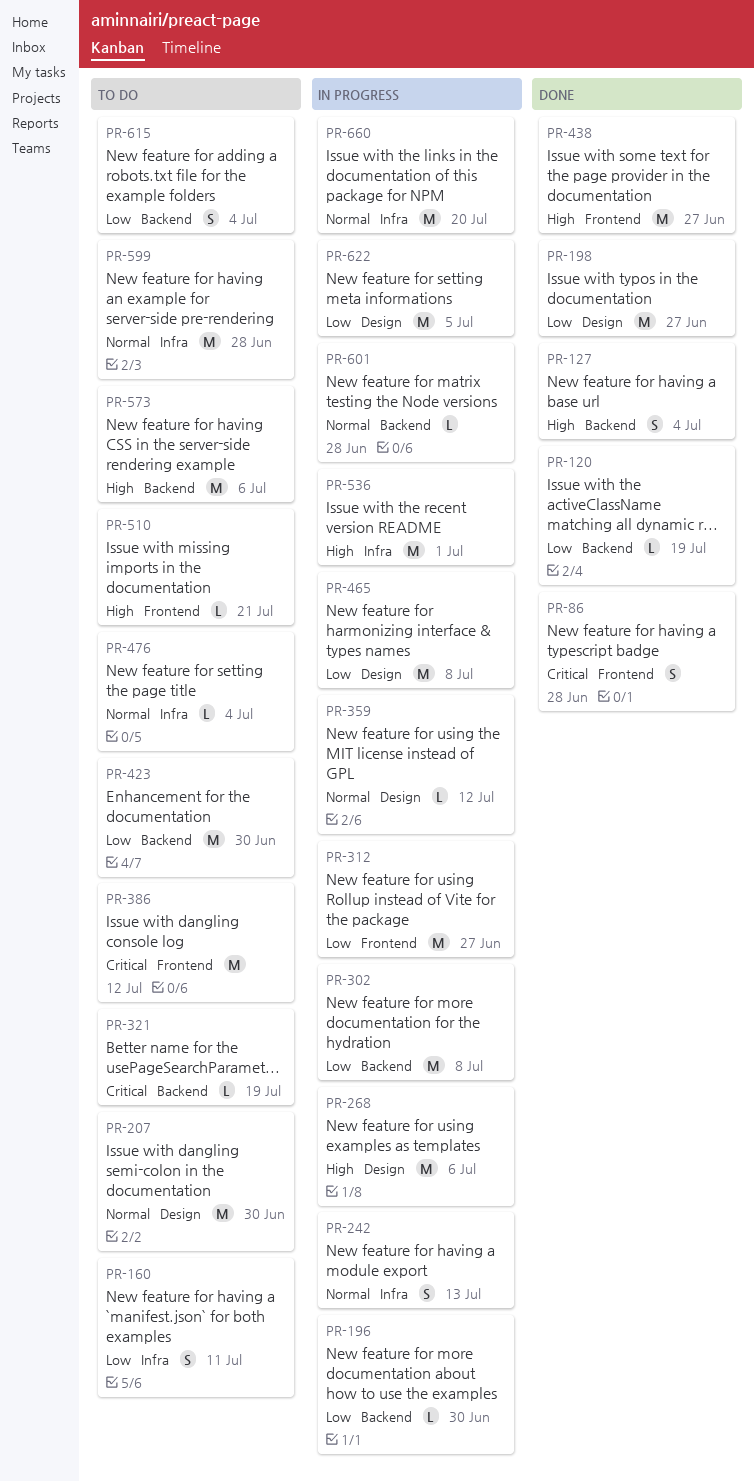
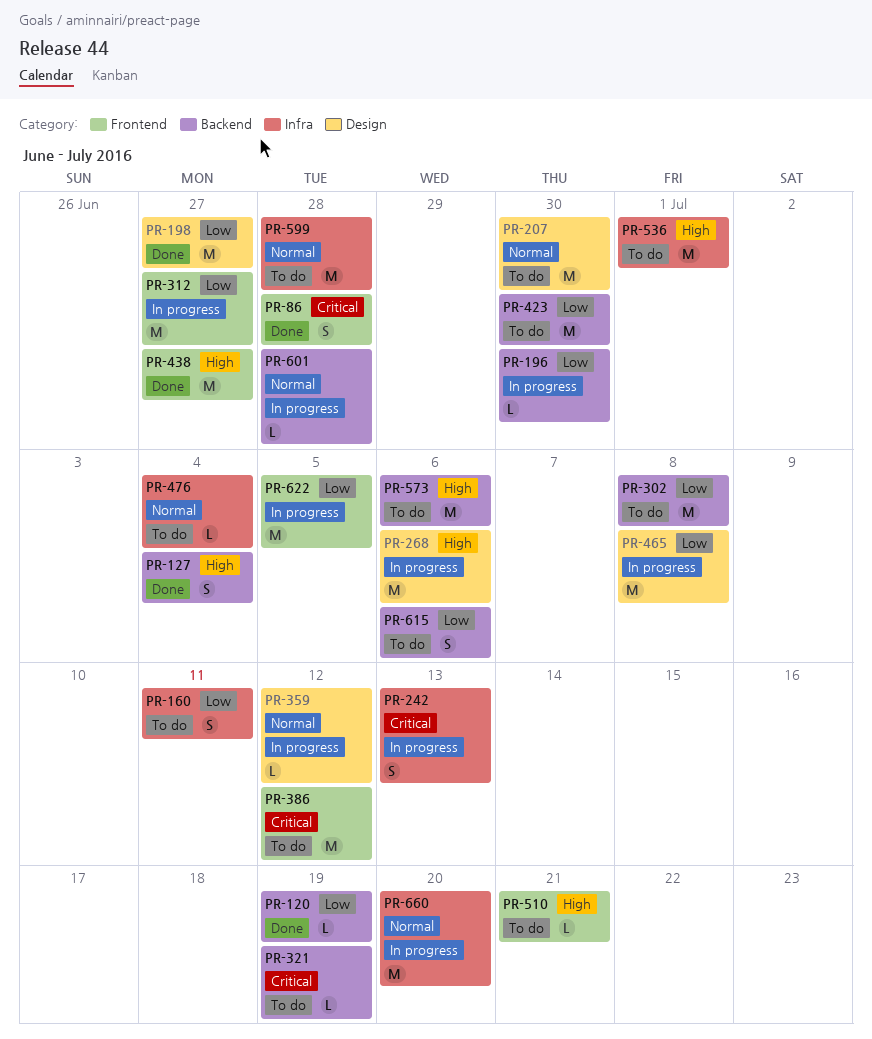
PR-242, priority: Normal -> Critical
PR-302, status: In progress -> To do
PR-536, status: In progress -> To do
PR-615, due: Jul 4 -> Jul 6
PR-622, label: Design -> Frontend

